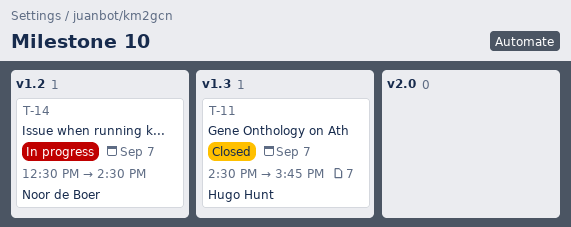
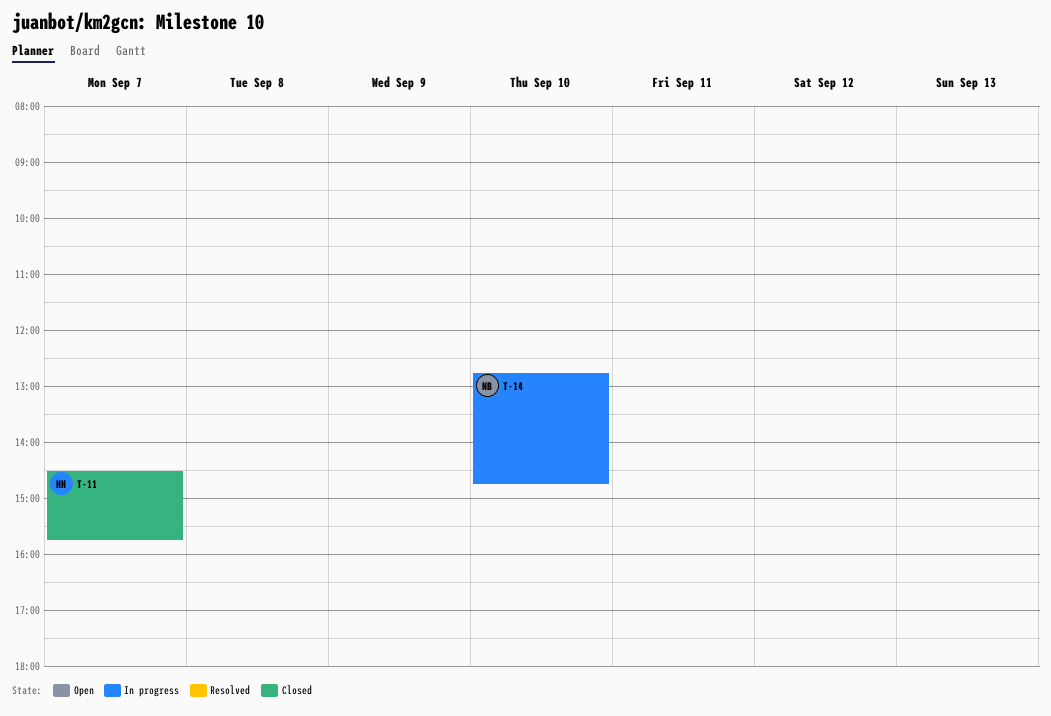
T-14, day: Sep 7 -> Sep 10
T-14, begins: 12:30 -> 12:45
T-14, ends: 14:30 -> 14:45

